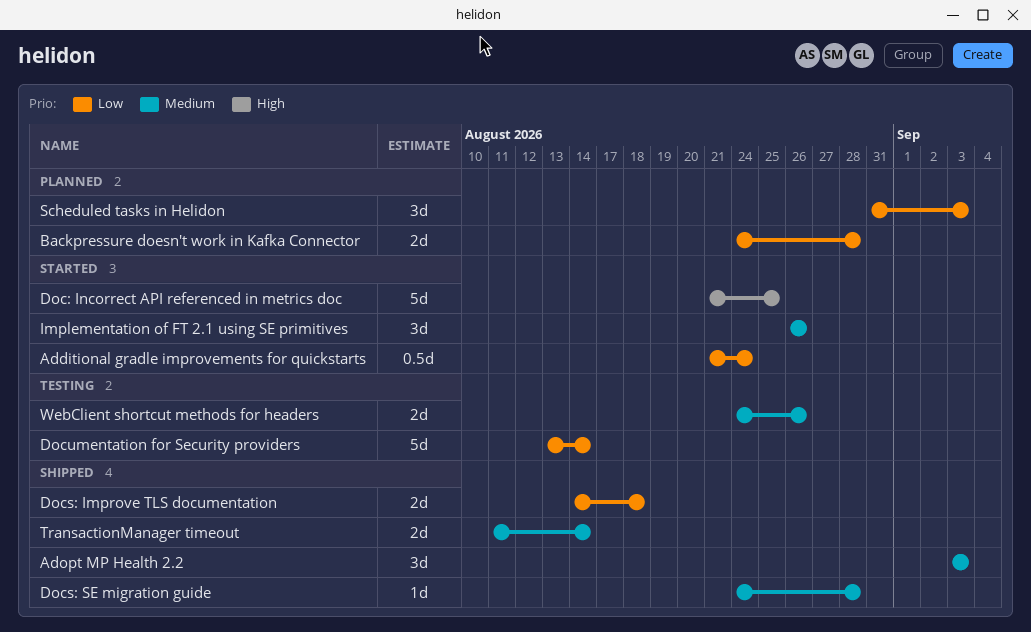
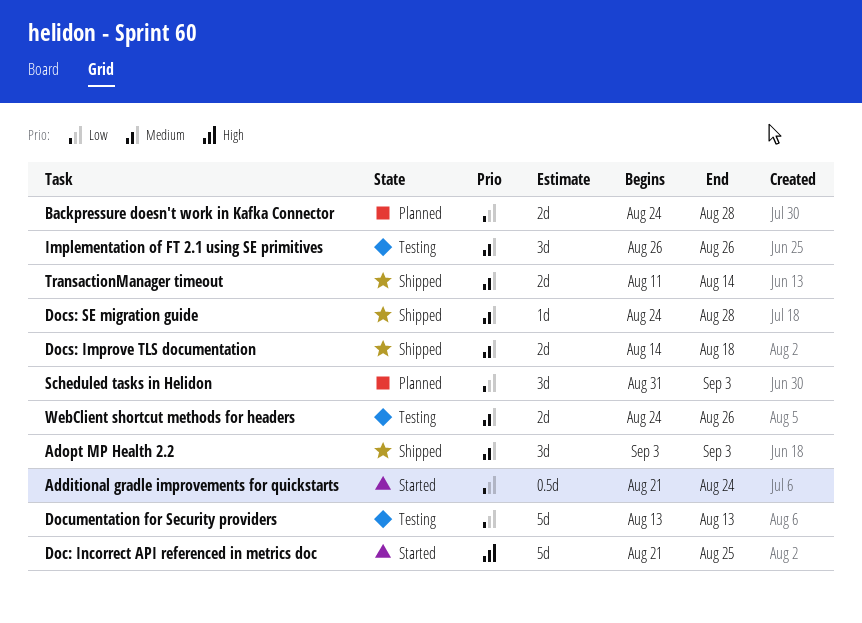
Docs: Improve TLS documentation, priority: Low -> Medium
Documentation for Security providers, due: Aug 14 -> Aug 13
Implementation of FT 2.1 using SE primitives, status: Started -> Testing

